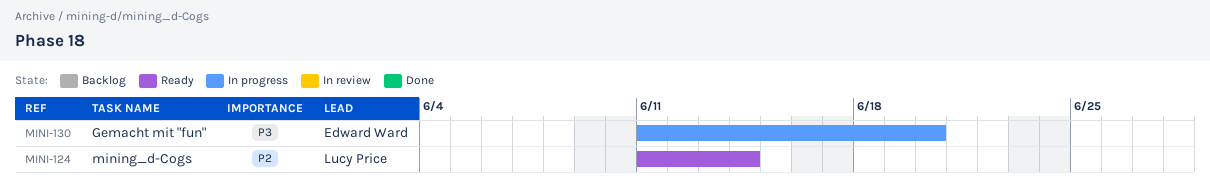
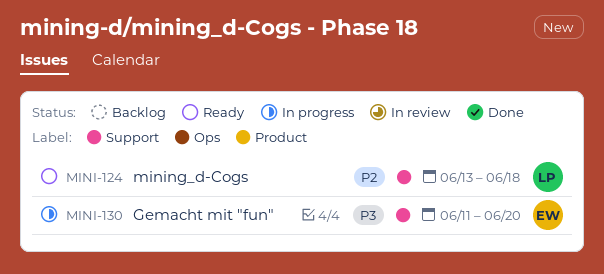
MINI-124, start: Jun 11 -> Jun 13
MINI-124, due: Jun 14 -> Jun 18

